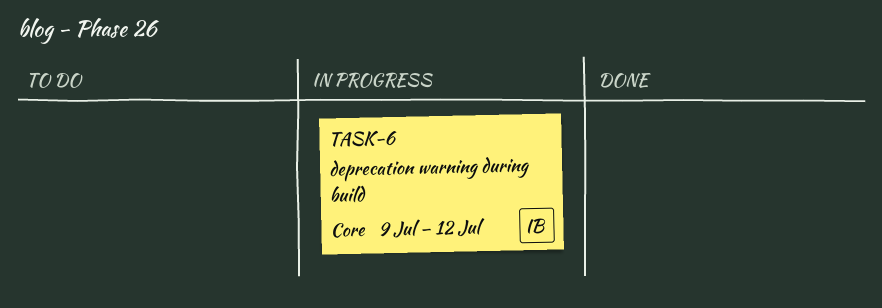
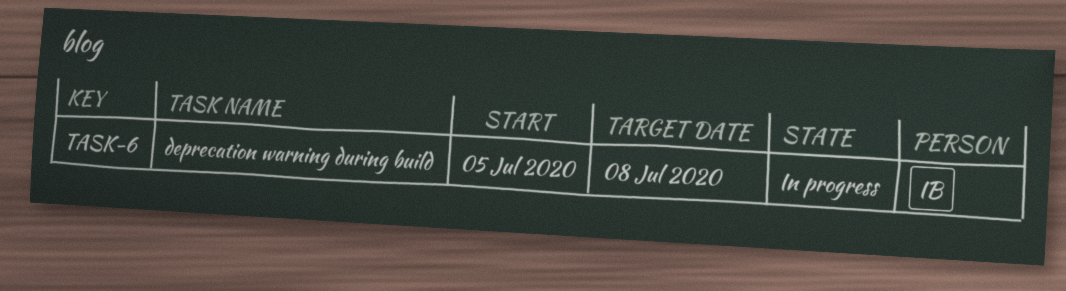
TASK-6, start: Jul 9 -> Jul 5
TASK-6, due: Jul 12 -> Jul 8

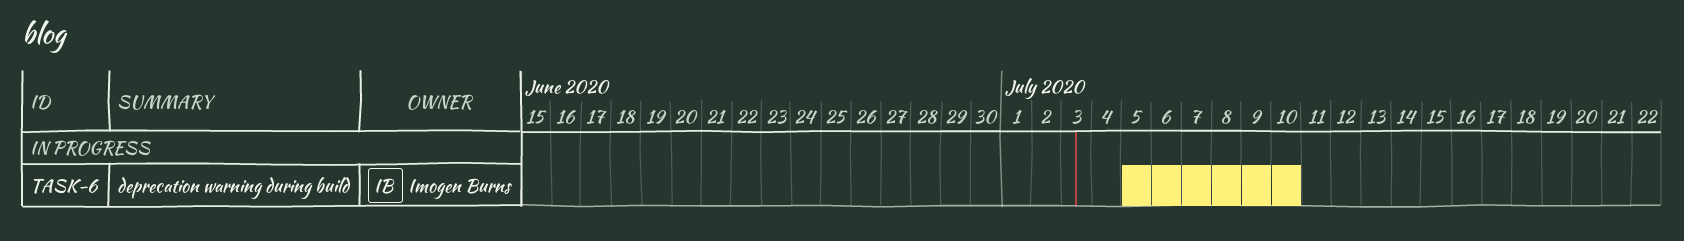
TASK-6, due: Jul 8 -> Jul 10

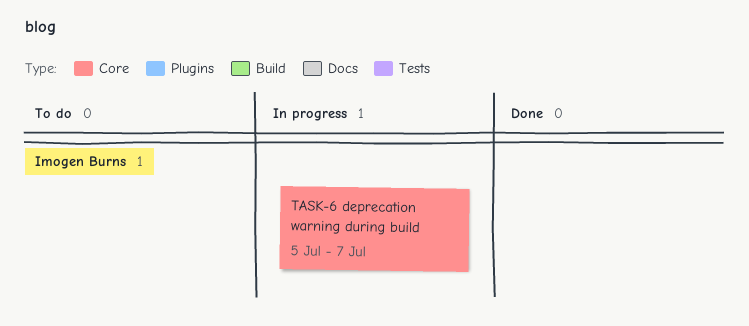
TASK-6, due: Jul 10 -> Jul 7

